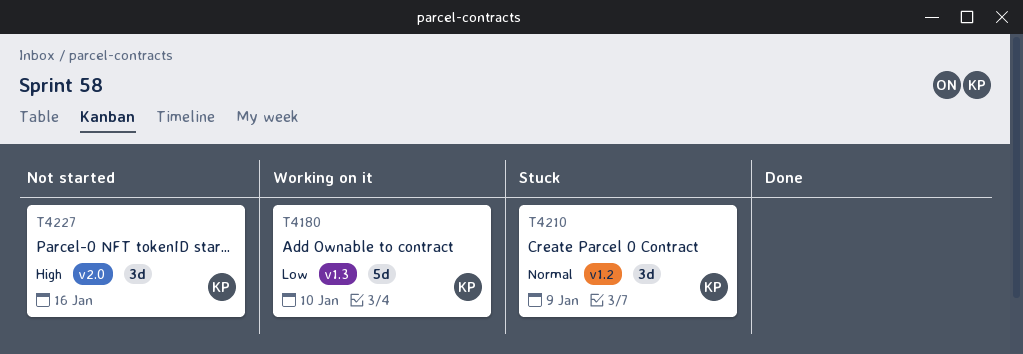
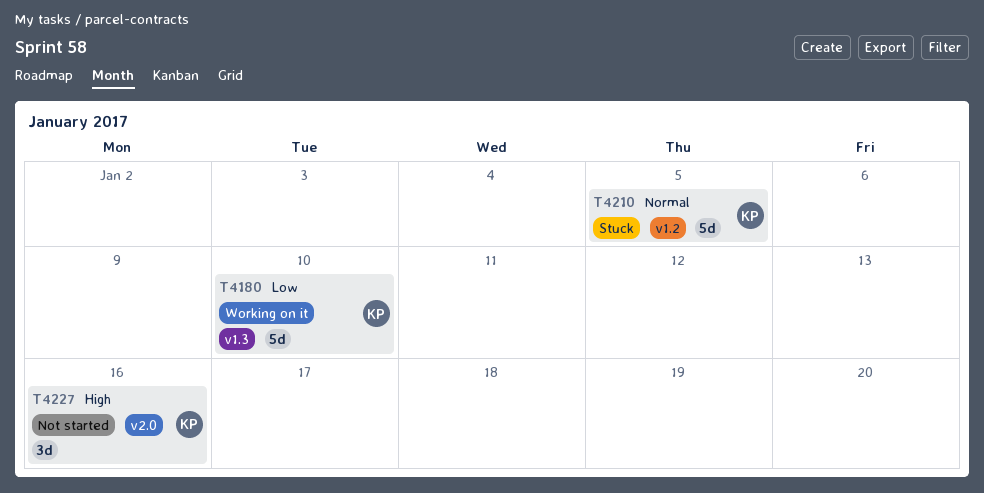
T4210, estimate: 3d -> 5d
T4210, due: Jan 9 -> Jan 5

